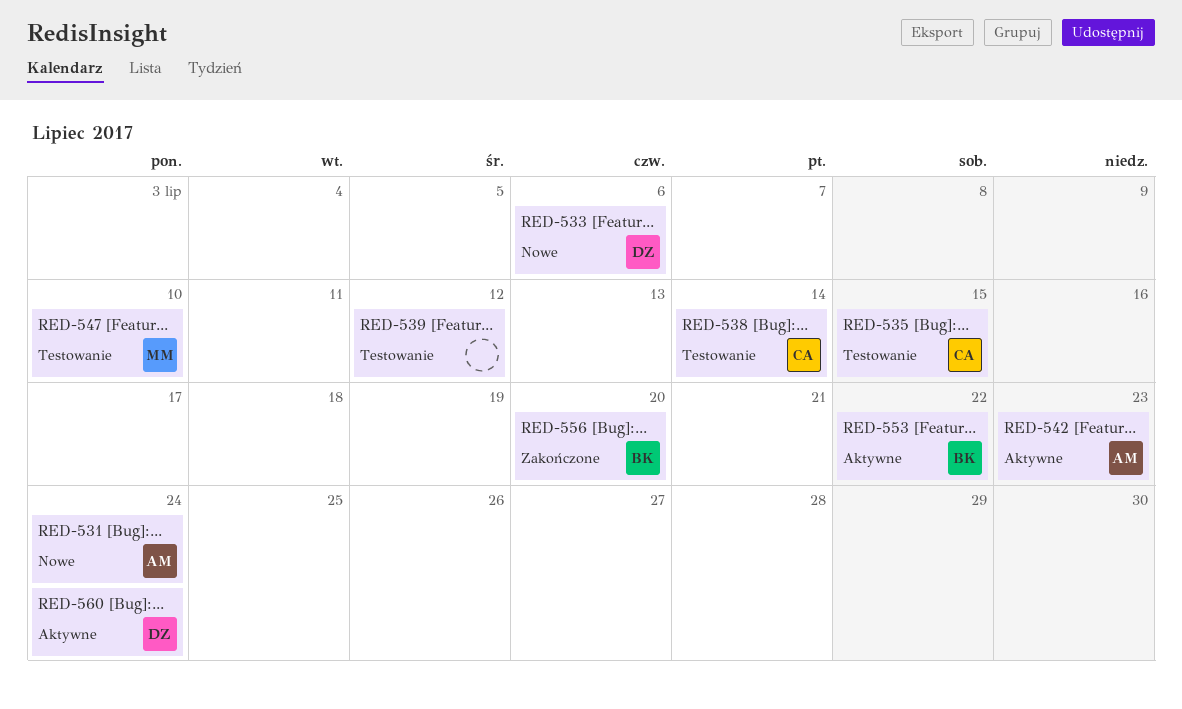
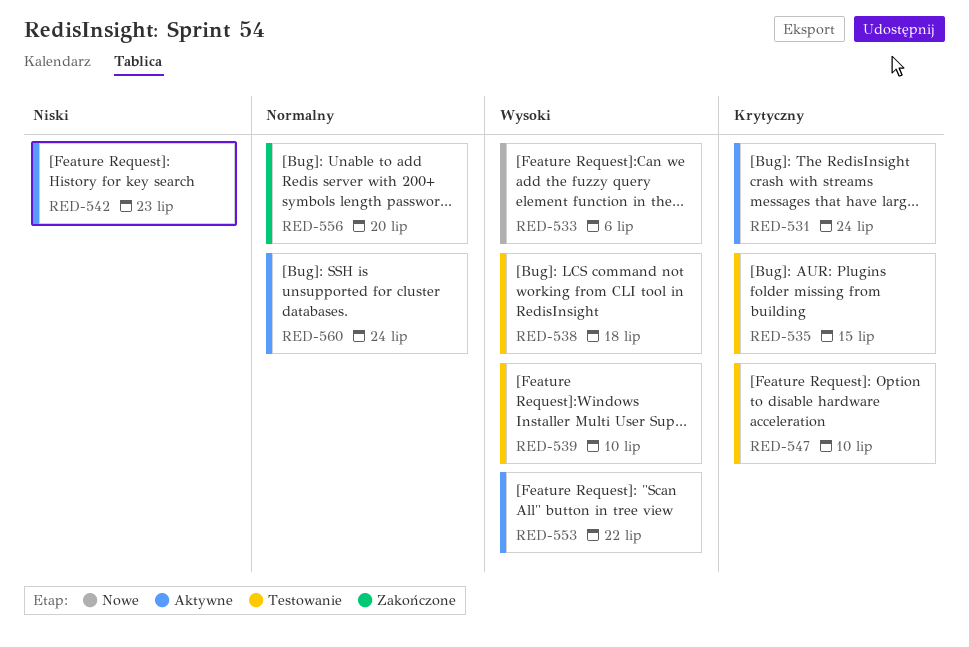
RED-531, status: Nowe -> Aktywne
RED-538, due: Jul 14 -> Jul 18
RED-539, due: Jul 12 -> Jul 10

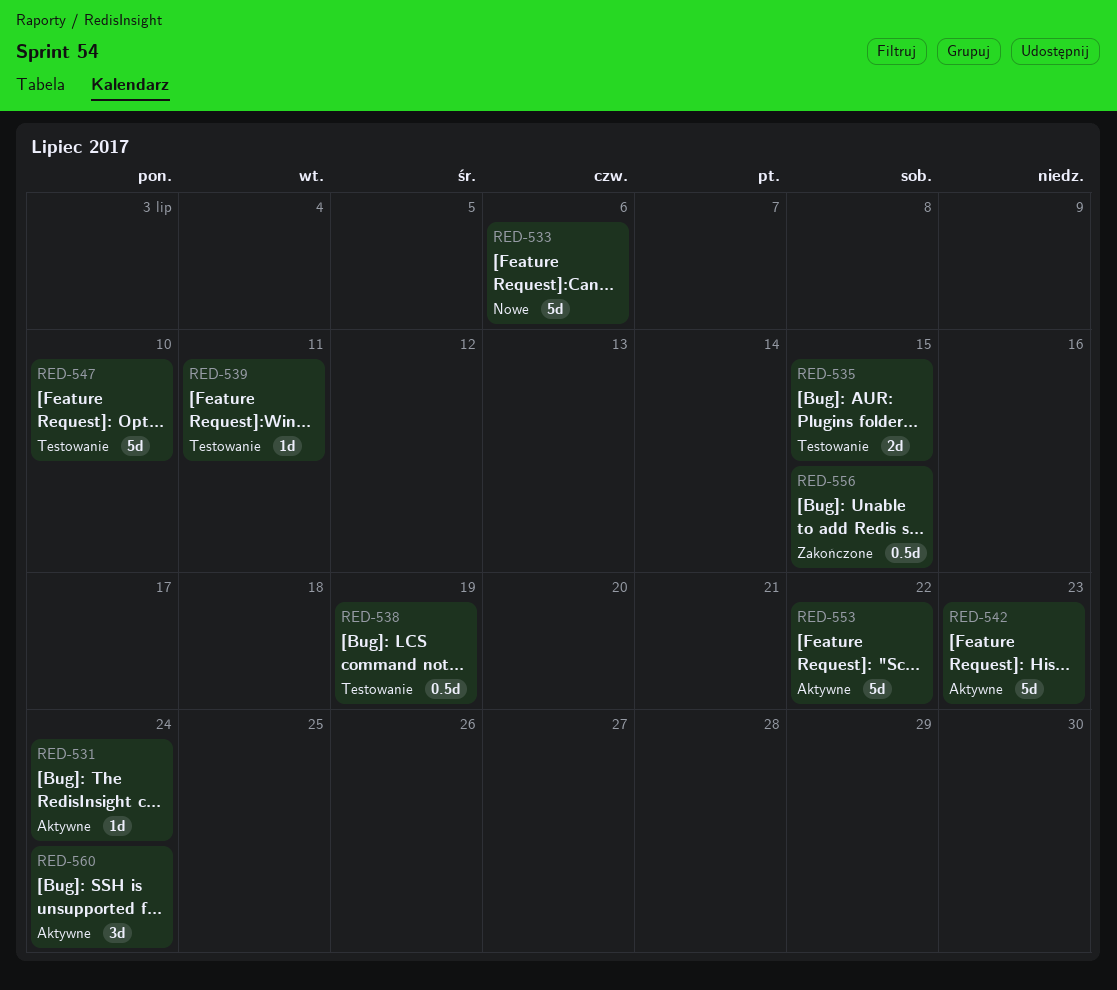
RED-538, due: Jul 18 -> Jul 19
RED-539, due: Jul 10 -> Jul 11
RED-556, due: Jul 20 -> Jul 15

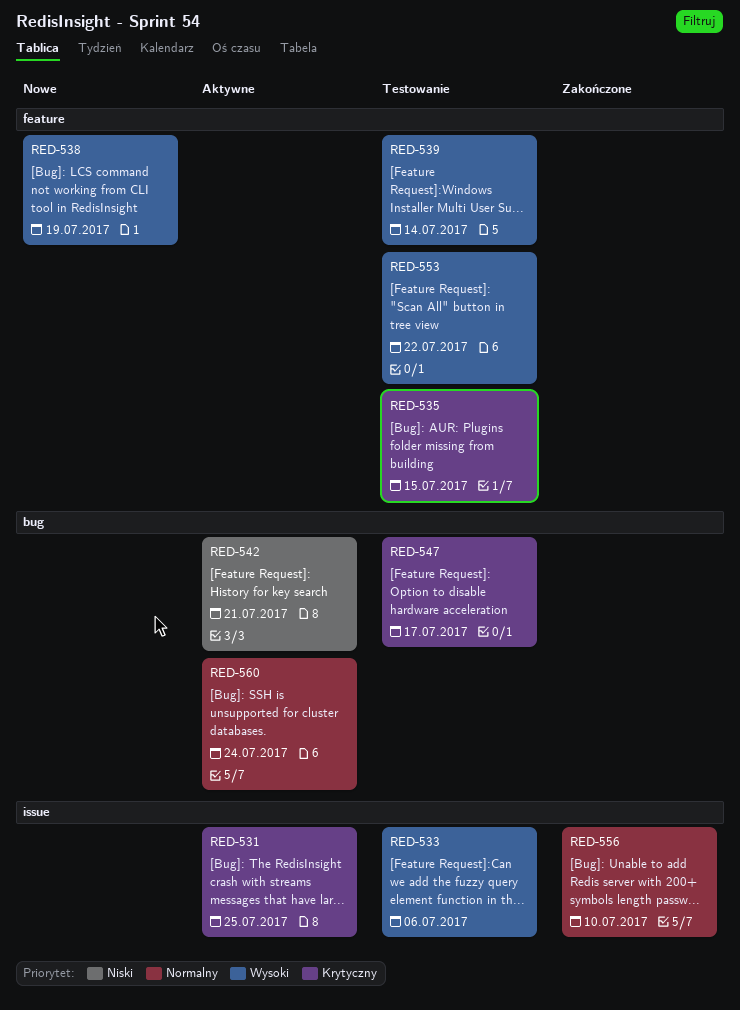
RED-531, due: Jul 24 -> Jul 25
RED-533, status: Nowe -> Testowanie
RED-538, status: Testowanie -> Nowe
RED-539, due: Jul 11 -> Jul 14
RED-542, due: Jul 23 -> Jul 21
RED-547, due: Jul 10 -> Jul 17
RED-553, status: Aktywne -> Testowanie
RED-556, due: Jul 15 -> Jul 10

